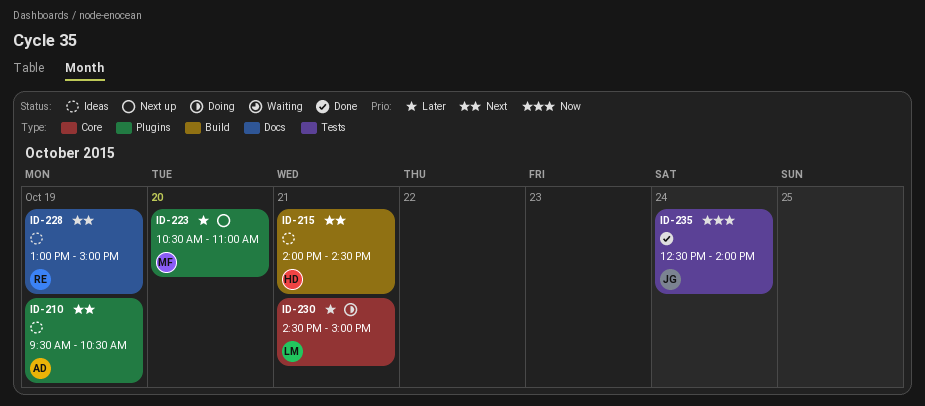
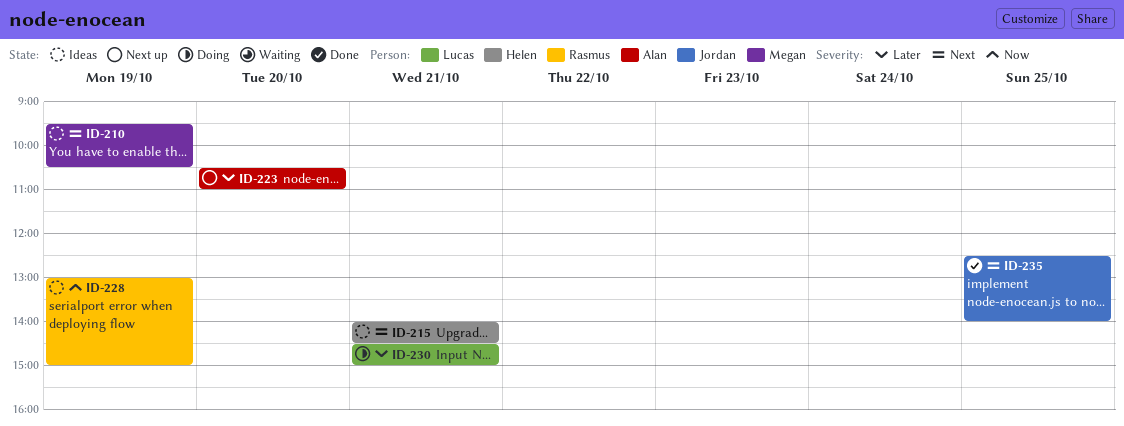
ID-210, owner: Alan -> Megan
ID-223, owner: Megan -> Alan
ID-228, priority: Next -> Now
ID-235, priority: Now -> Next
ID-235, day: Oct 24 -> Oct 25

